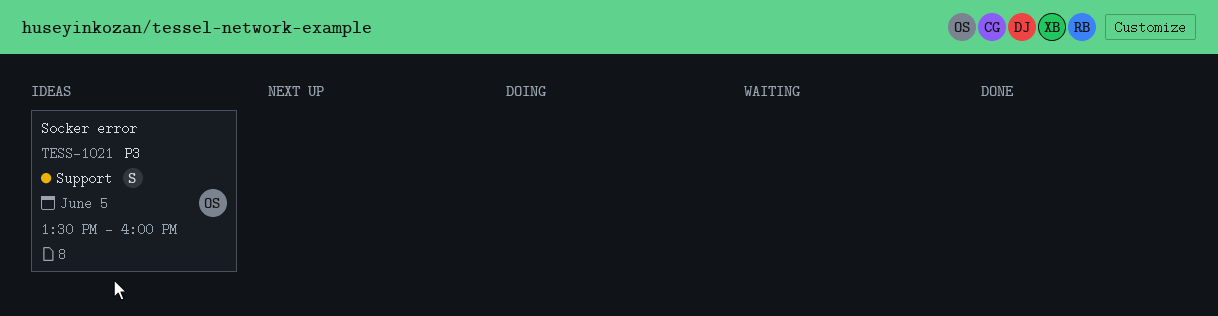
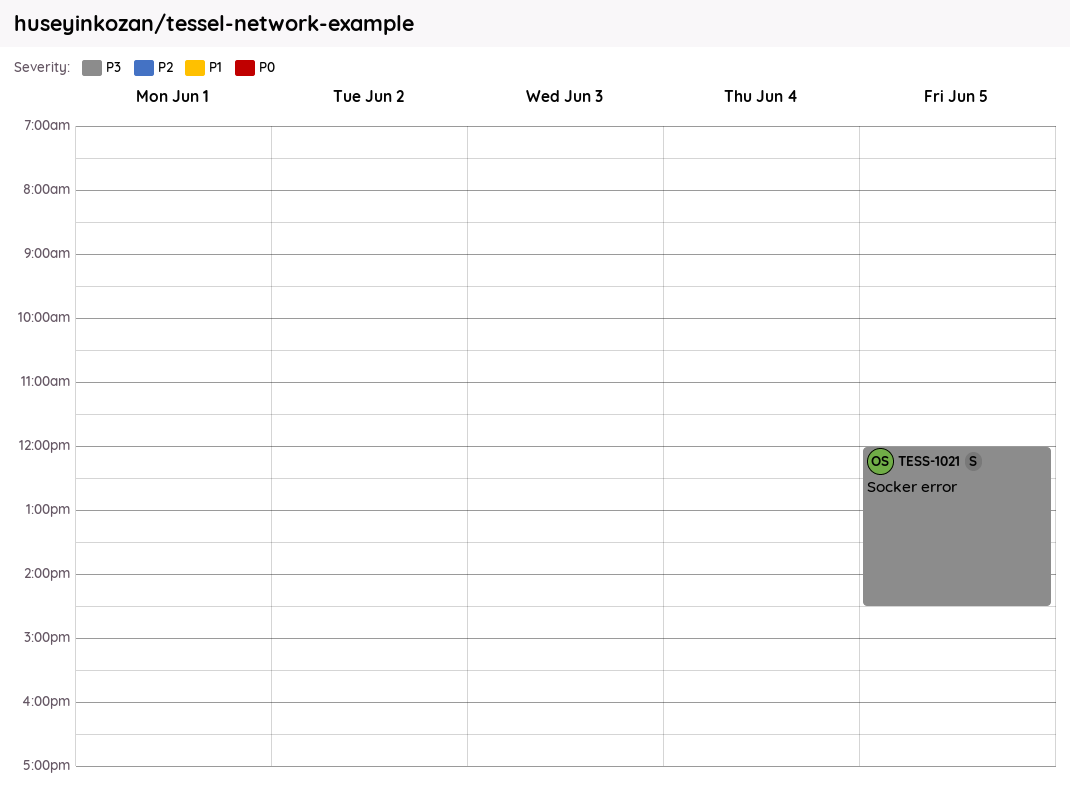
TESS-1021, begins: 13:30 -> 12:00
TESS-1021, ends: 16:00 -> 14:30

